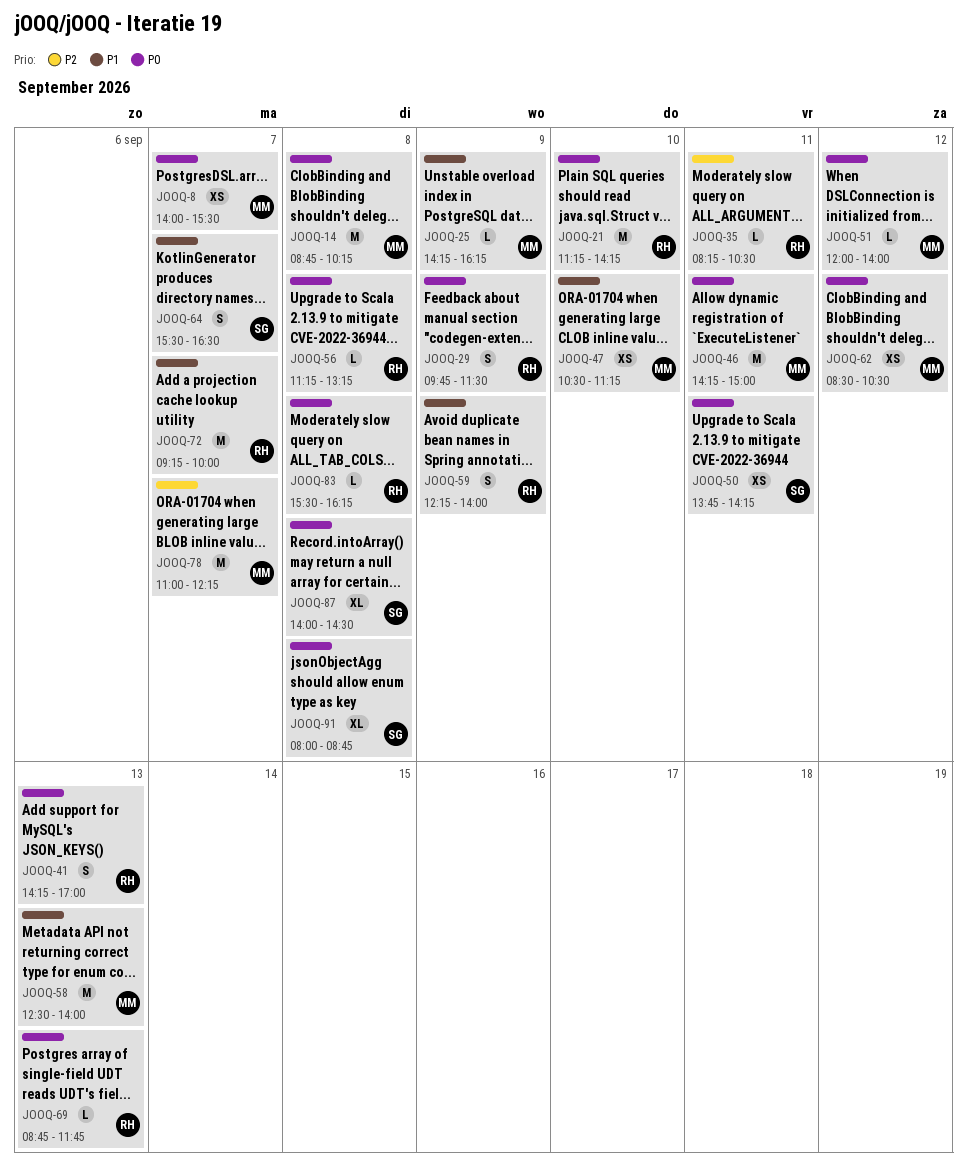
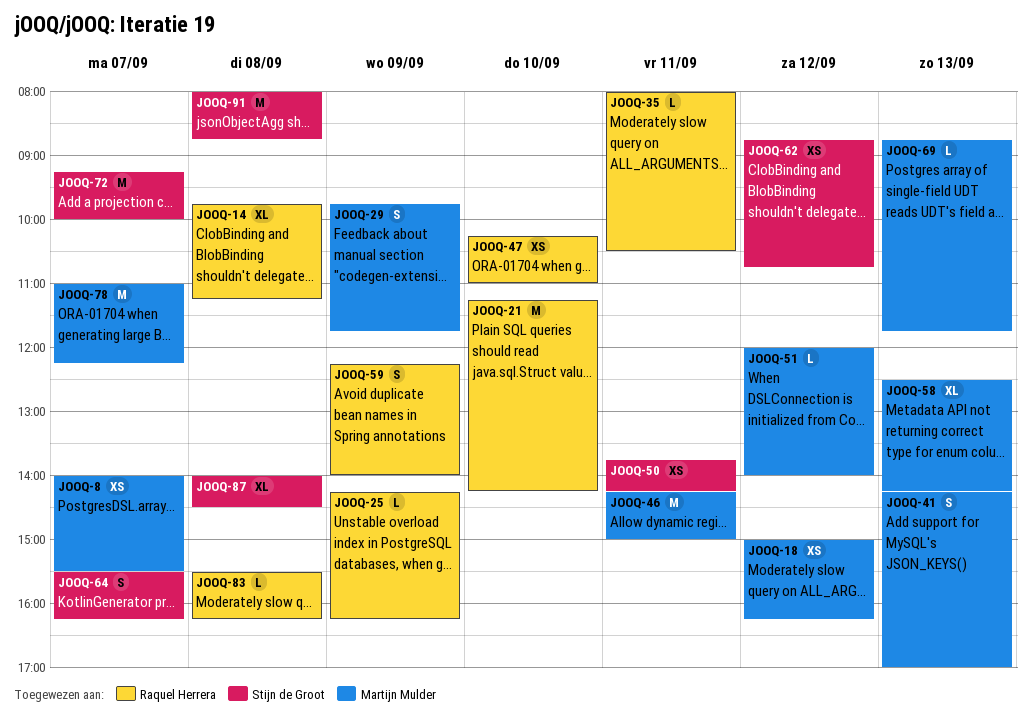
JOOQ-14, owner: Martijn Mulder -> Raquel Herrera
JOOQ-14, estimate: M -> XL
JOOQ-14, begins: 08:45 -> 09:45
JOOQ-14, ends: 10:15 -> 11:15
JOOQ-18: none -> present
JOOQ-25, owner: Martijn Mulder -> Raquel Herrera
JOOQ-29, owner: Raquel Herrera -> Martijn Mulder
JOOQ-29, ends: 11:30 -> 11:45
JOOQ-35, begins: 08:15 -> 08:00
JOOQ-41, owner: Raquel Herrera -> Martijn Mulder
JOOQ-47, owner: Martijn Mulder -> Raquel Herrera
JOOQ-47, begins: 10:30 -> 10:15
JOOQ-47, ends: 11:15 -> 11:00
JOOQ-56: present -> none
JOOQ-58, estimate: M -> XL
JOOQ-58, ends: 14:00 -> 14:15
JOOQ-62, owner: Martijn Mulder -> Stijn de Groot
JOOQ-62, begins: 08:30 -> 08:45
JOOQ-62, ends: 10:30 -> 10:45
JOOQ-64, ends: 16:30 -> 16:15
JOOQ-69, owner: Raquel Herrera -> Martijn Mulder
JOOQ-72, owner: Raquel Herrera -> Stijn de Groot
JOOQ-91, estimate: XL -> M

